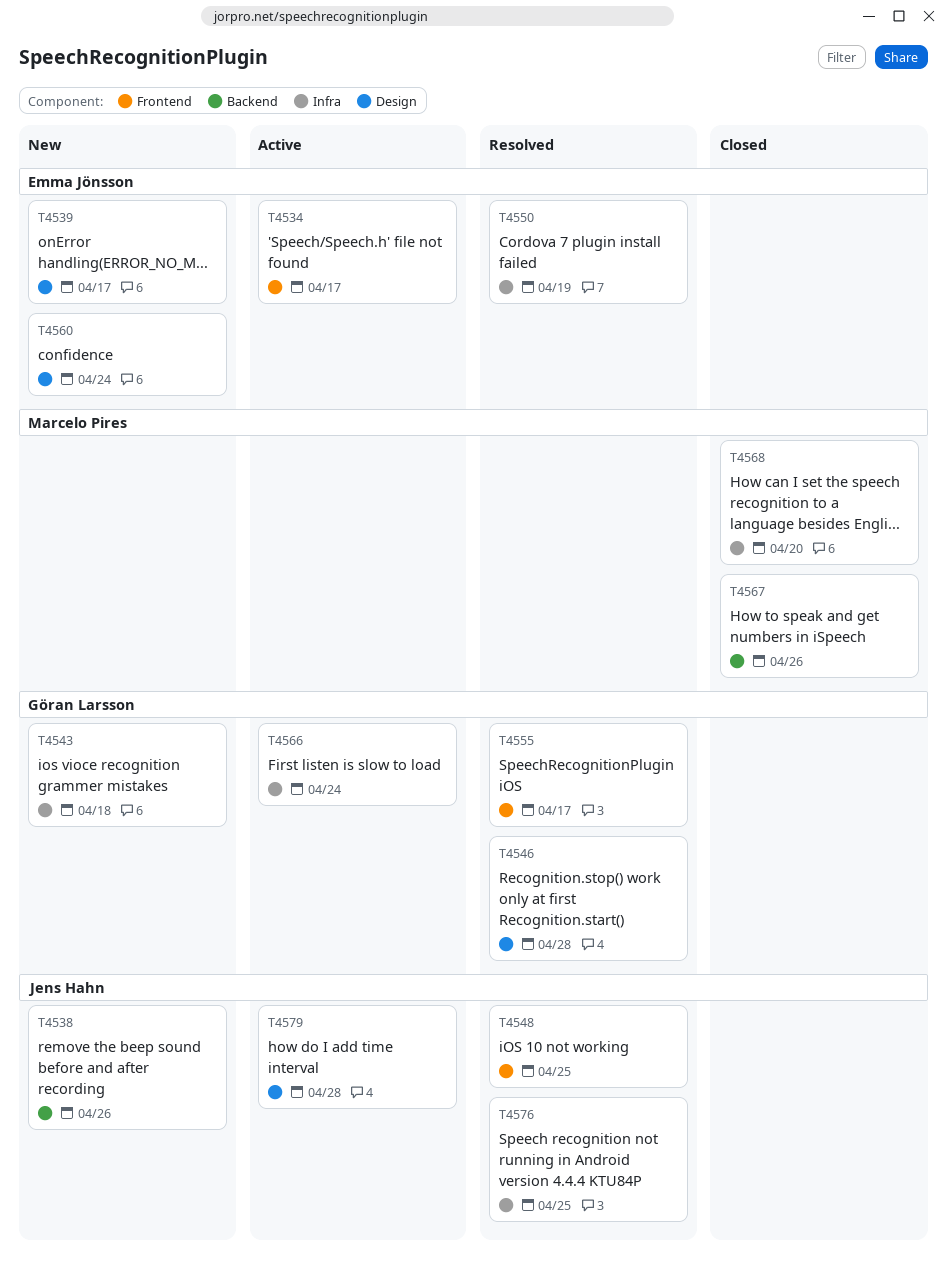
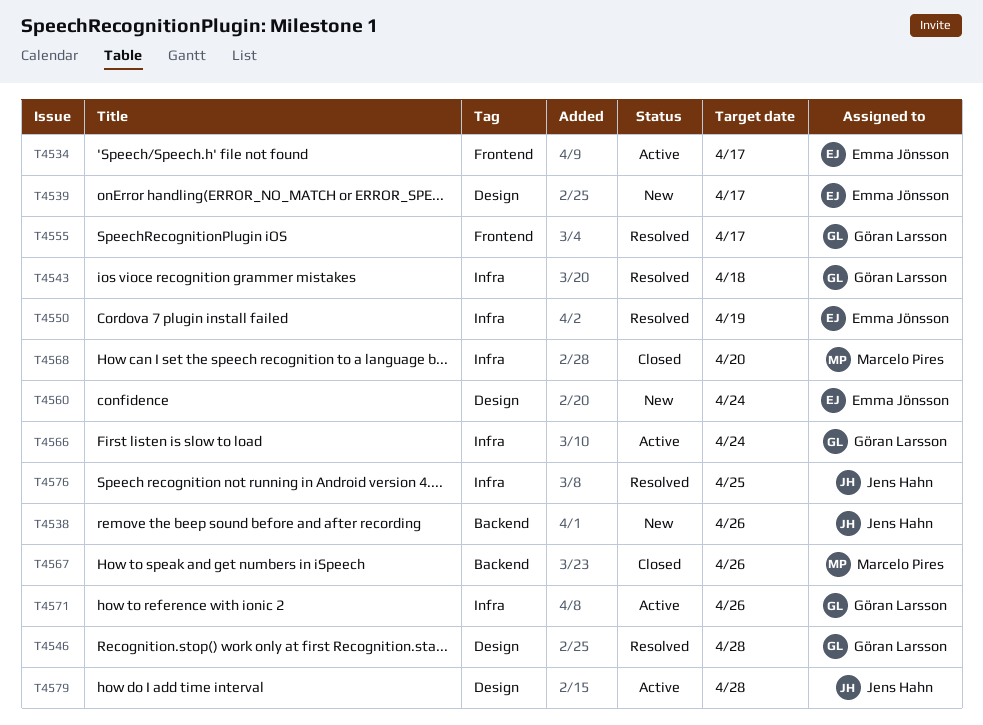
T4543, status: New -> Resolved
T4548: present -> none
T4571: none -> present

